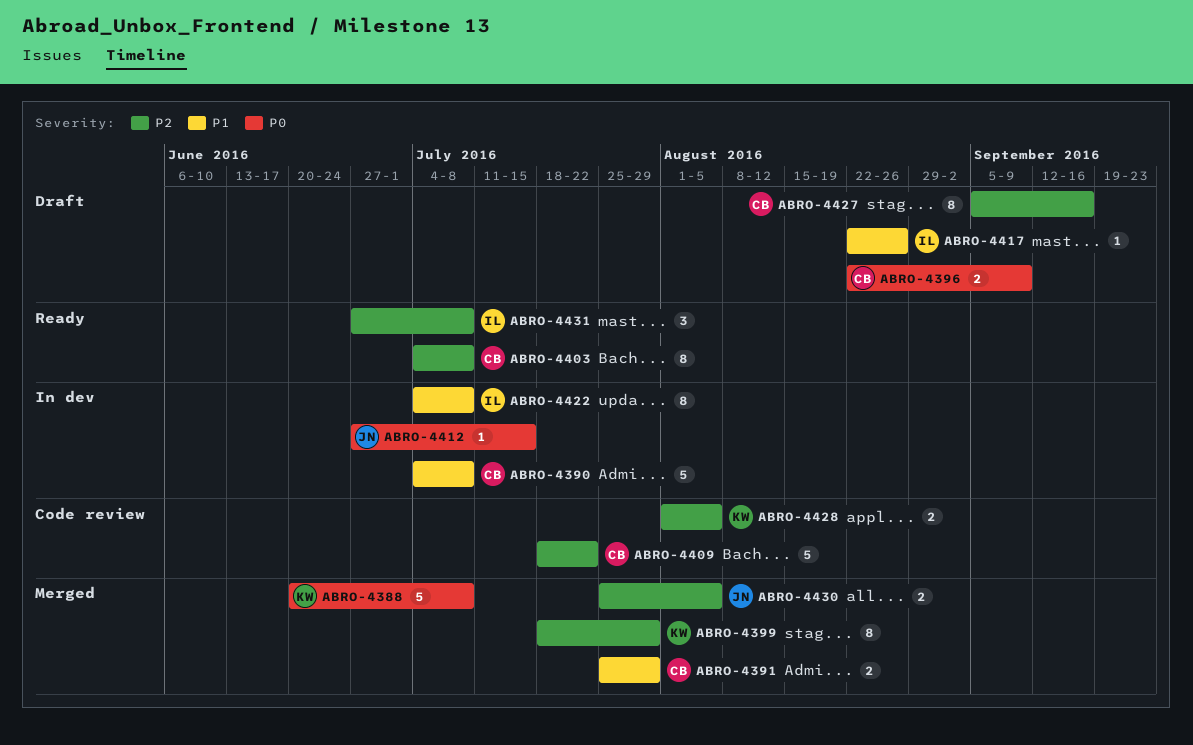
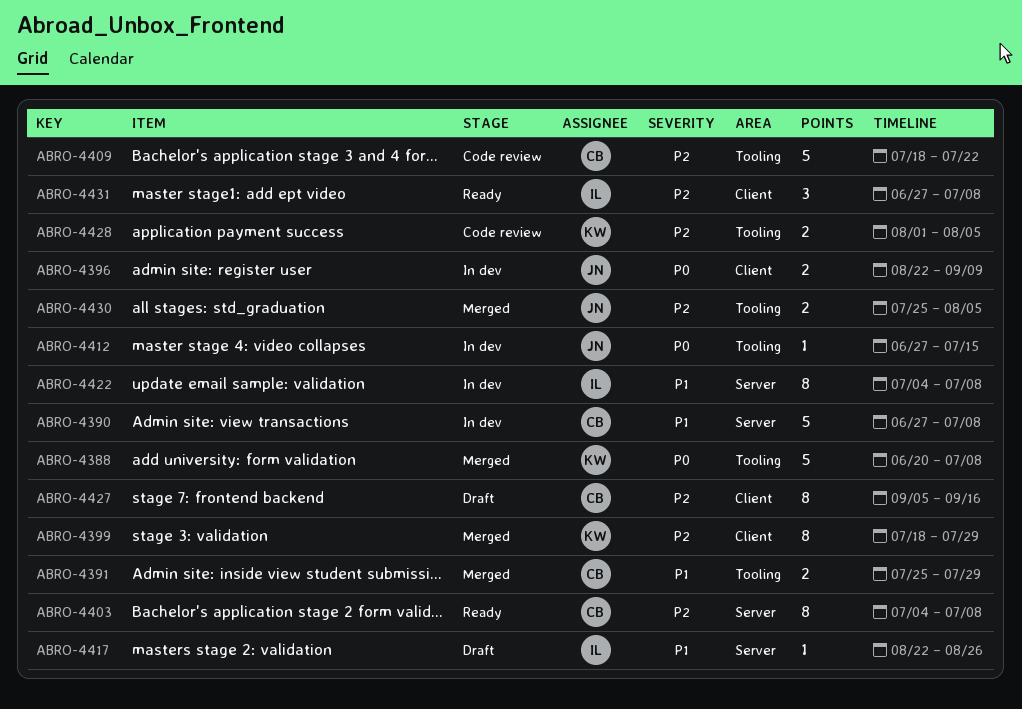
ABRO-4390, start: Jul 4 -> Jun 27
ABRO-4396, status: Draft -> In dev
ABRO-4396, owner: CB -> JN

